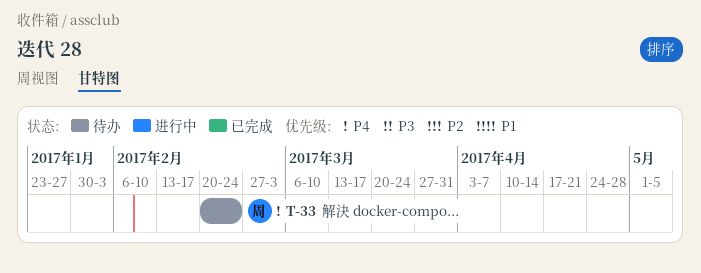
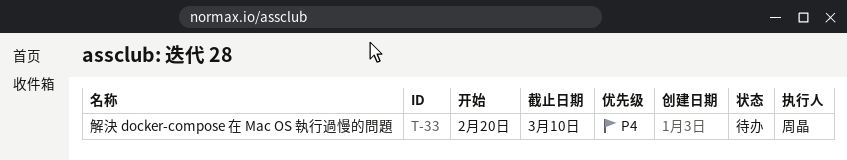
T-33, due: Feb 24 -> Mar 10

